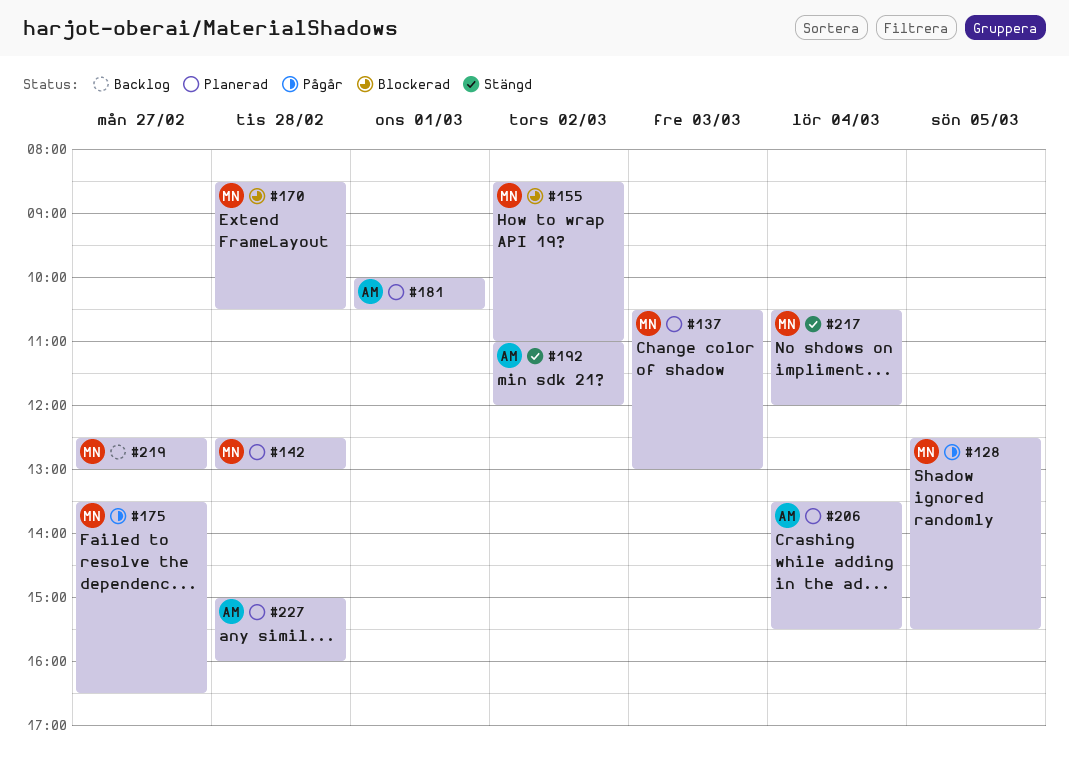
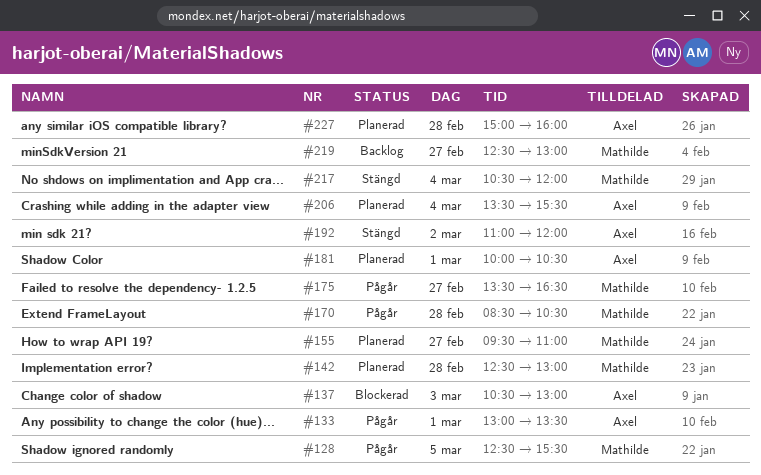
#133: none -> present
#137, status: Planerad -> Blockerad
#137, owner: Mathilde -> Axel
#155, status: Blockerad -> Planerad
#155, day: Mar 2 -> Feb 27
#155, begins: 08:30 -> 09:30
#170, status: Blockerad -> Pågår

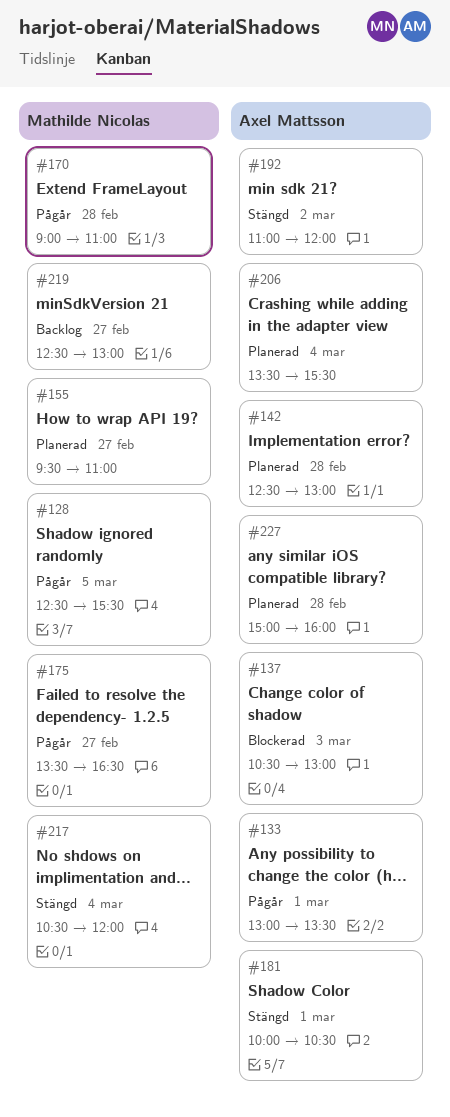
#142, owner: Mathilde Nicolas -> Axel Mattsson
#170, begins: 08:30 -> 09:00
#170, ends: 10:30 -> 11:00
#181, status: Planerad -> Stängd

